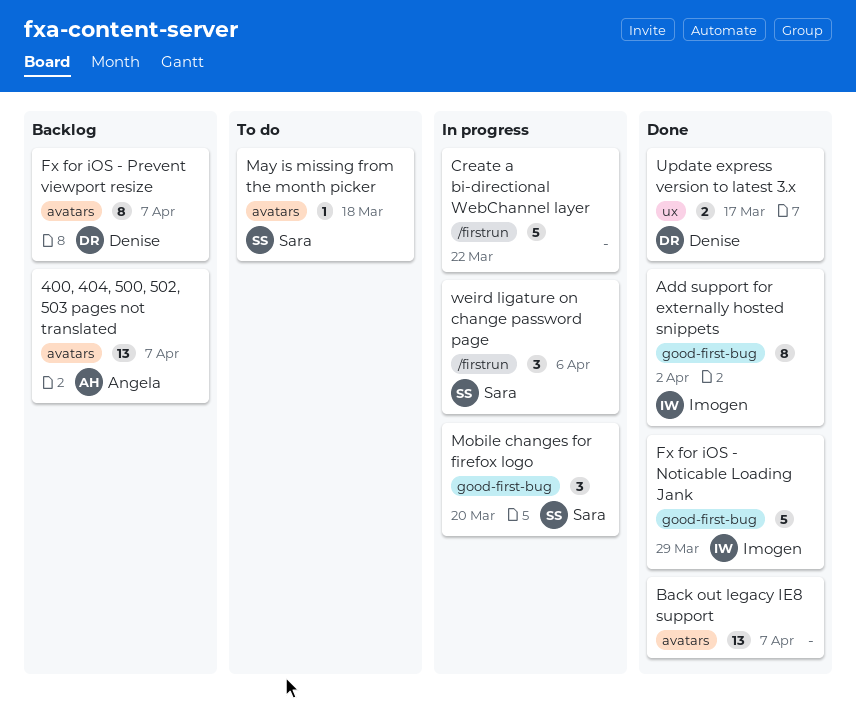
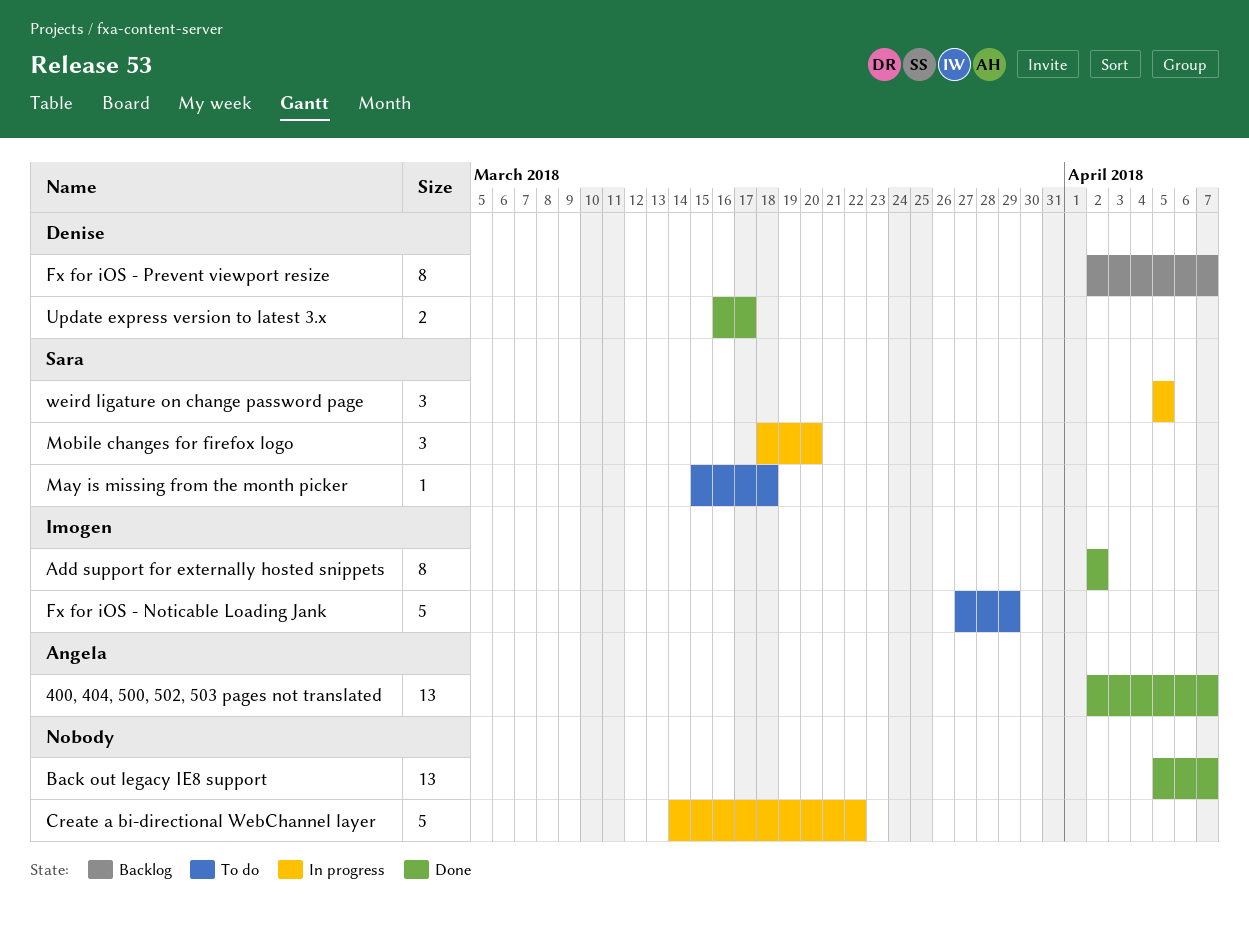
400, 404, 500, 502, 503 pages not translated, status: Backlog -> Done
Fx for iOS - Noticable Loading Jank, status: Done -> To do
weird ligature on change password page, due: Apr 6 -> Apr 5

